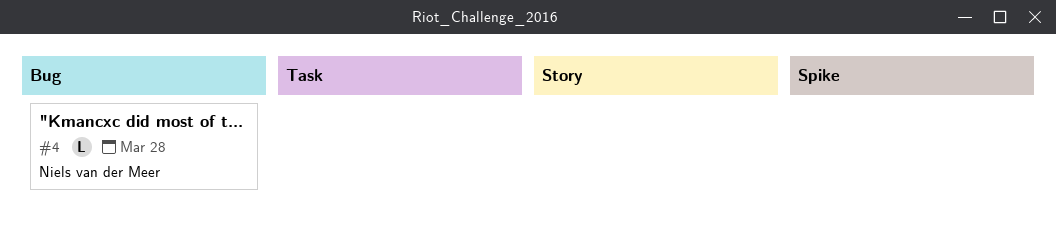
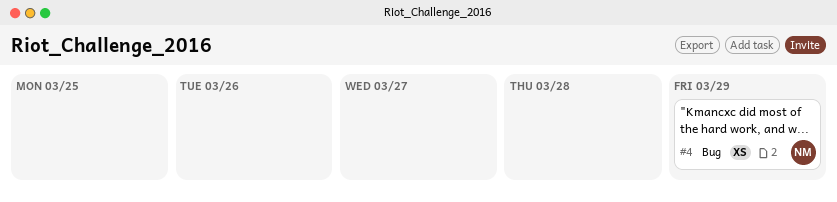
#4, estimate: L -> XS
#4, due: Mar 28 -> Mar 29

